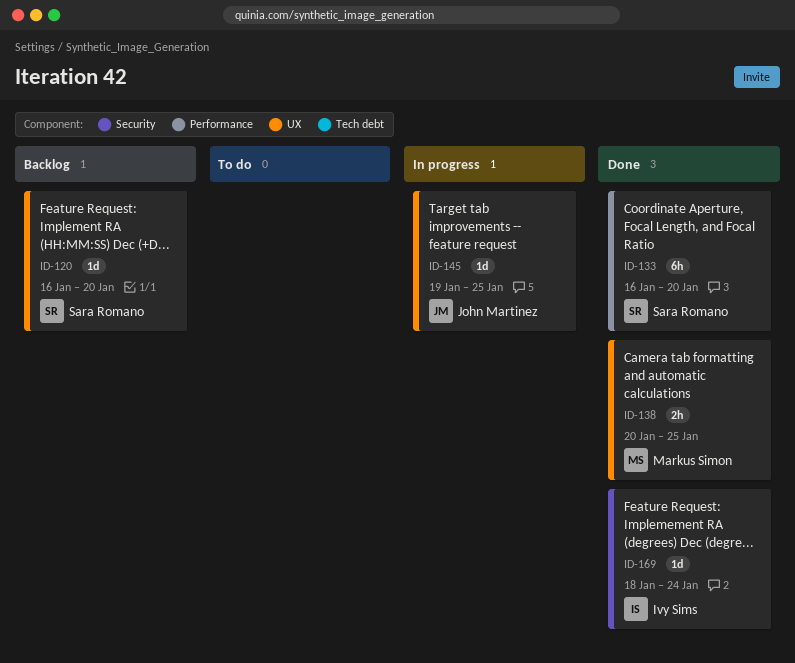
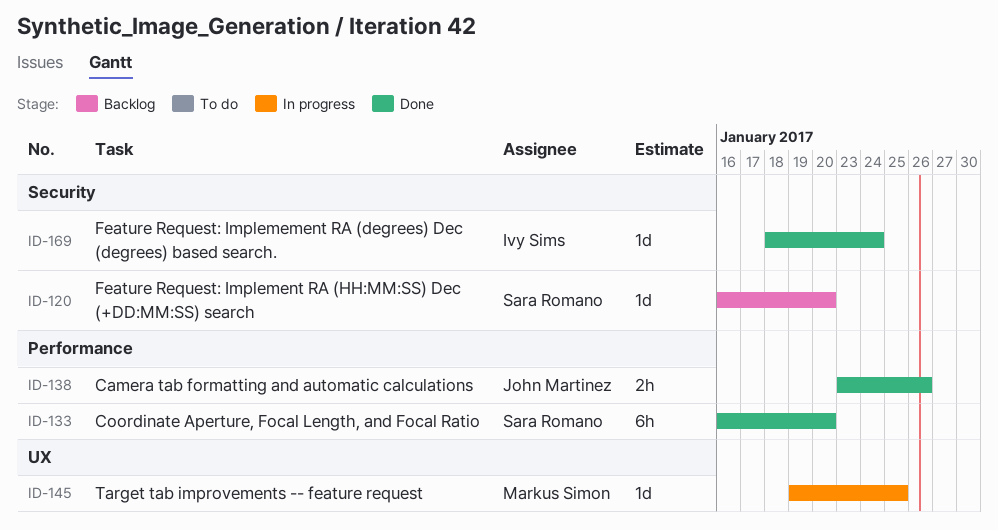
ID-120, label: UX -> Security
ID-138, owner: Markus Simon -> John Martinez
ID-138, label: UX -> Performance
ID-138, start: Jan 20 -> Jan 23
ID-138, due: Jan 25 -> Jan 26
ID-145, owner: John Martinez -> Markus Simon

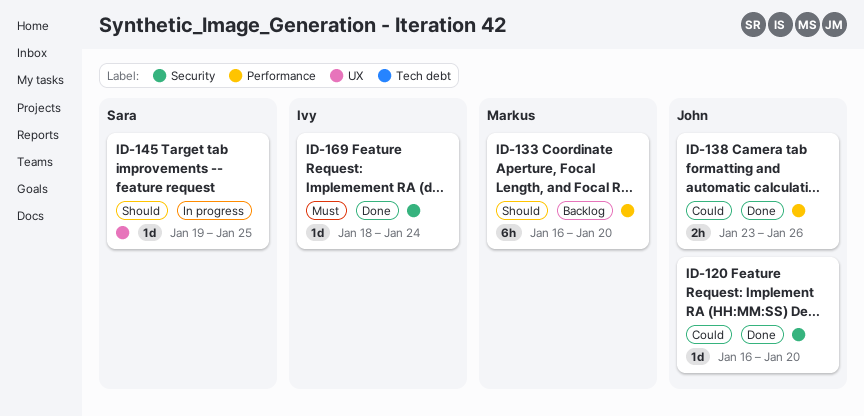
ID-120, status: Backlog -> Done
ID-120, owner: Sara Romano -> John Martinez
ID-133, status: Done -> Backlog
ID-133, owner: Sara Romano -> Markus Simon
ID-145, owner: Markus Simon -> Sara Romano

